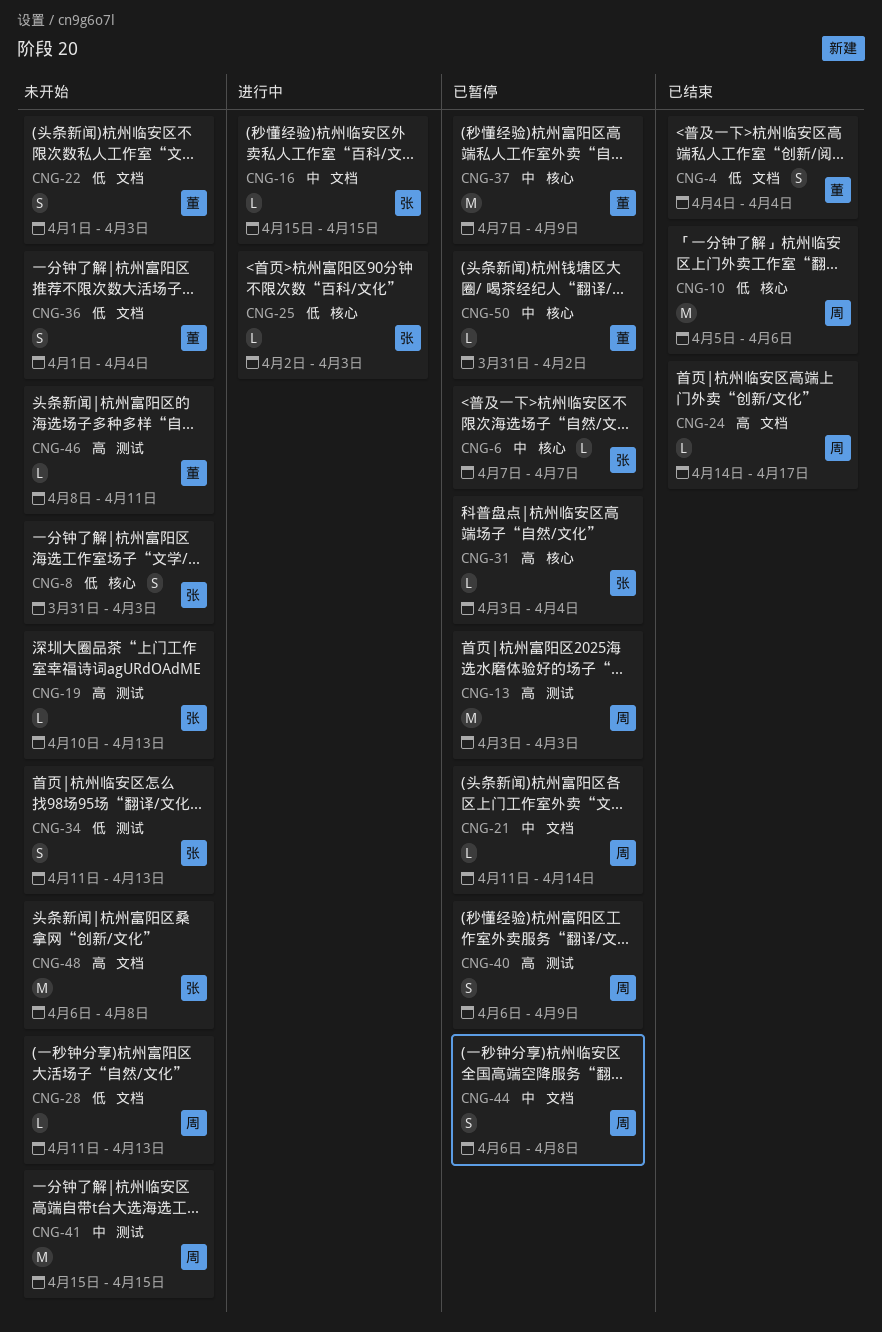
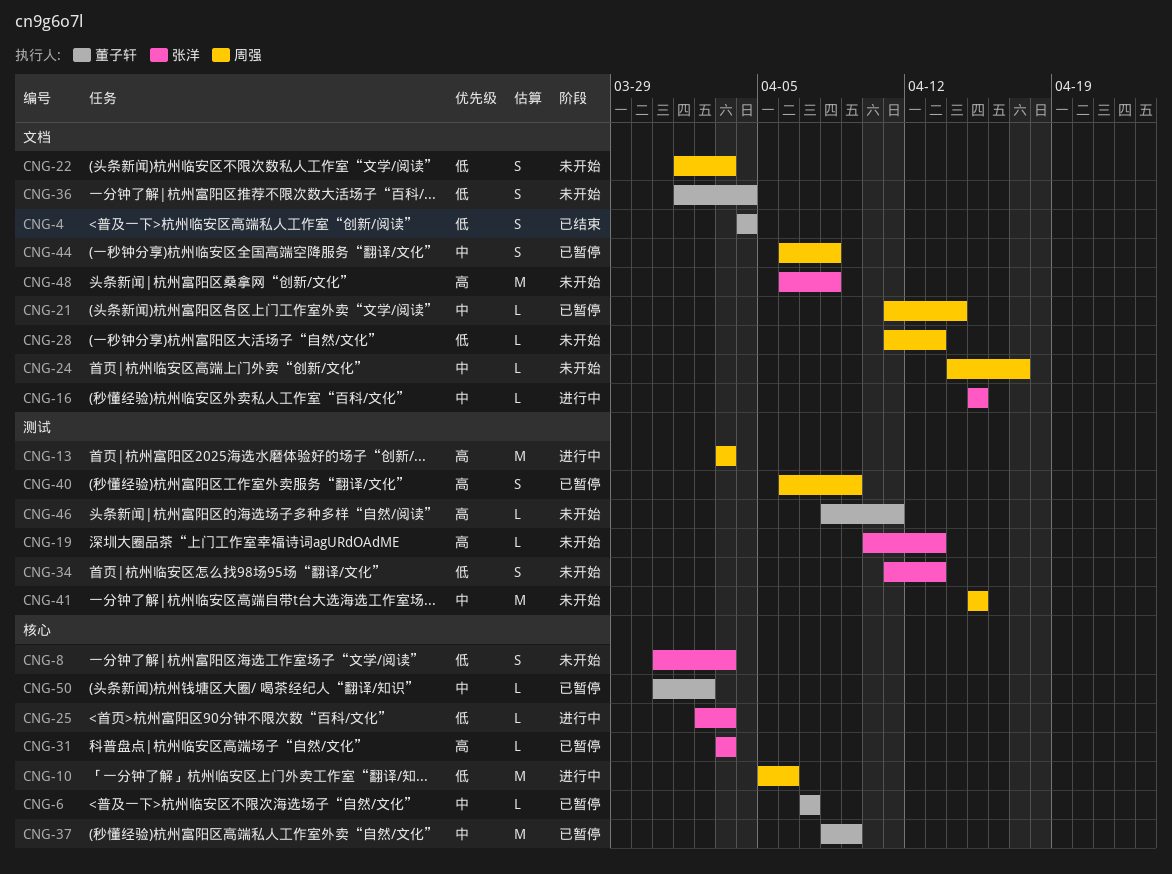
CNG-6, owner: 张洋 -> 董子轩
CNG-10, status: 已结束 -> 进行中
CNG-13, status: 已暂停 -> 进行中
CNG-22, owner: 董子轩 -> 周强
CNG-24, status: 已结束 -> 未开始
CNG-24, priority: 高 -> 中
CNG-31, due: Apr 4 -> Apr 3
CNG-37, start: Apr 7 -> Apr 8

